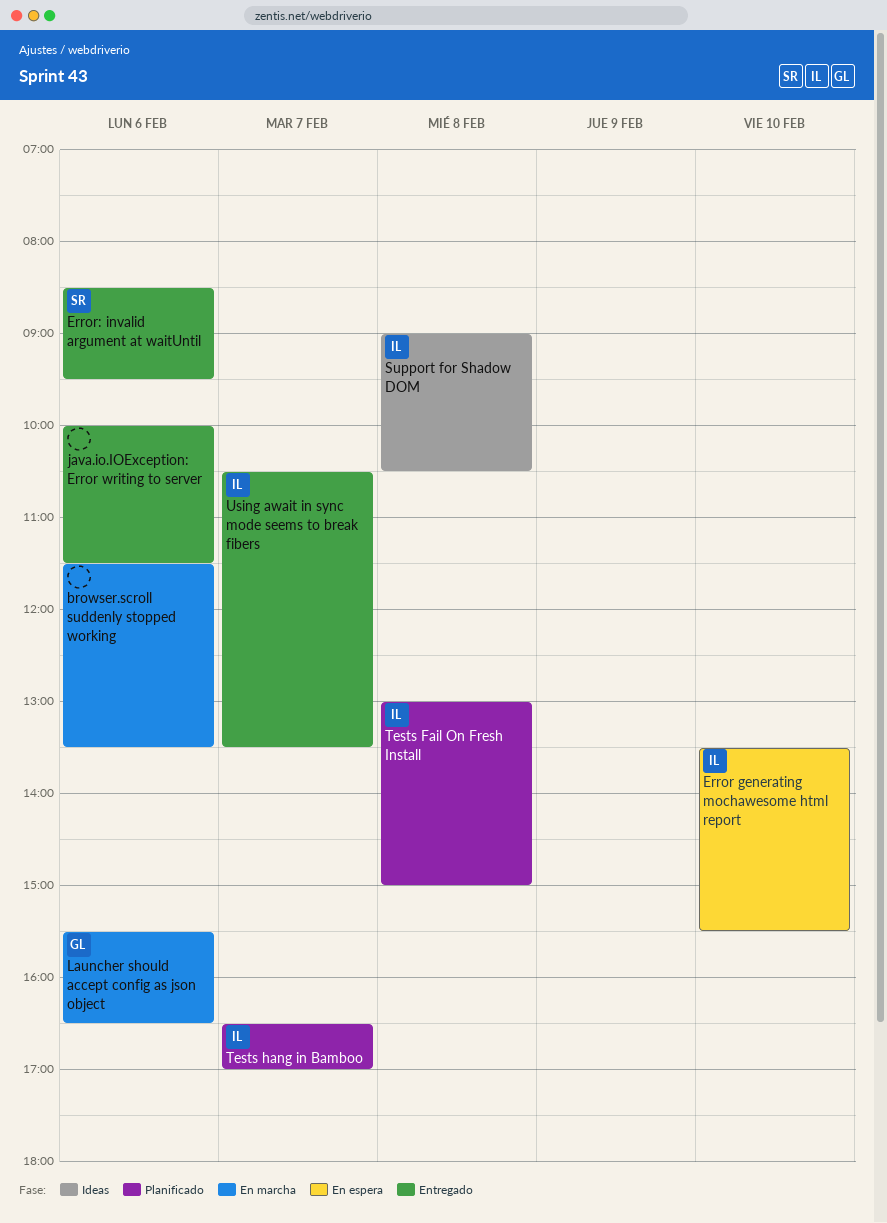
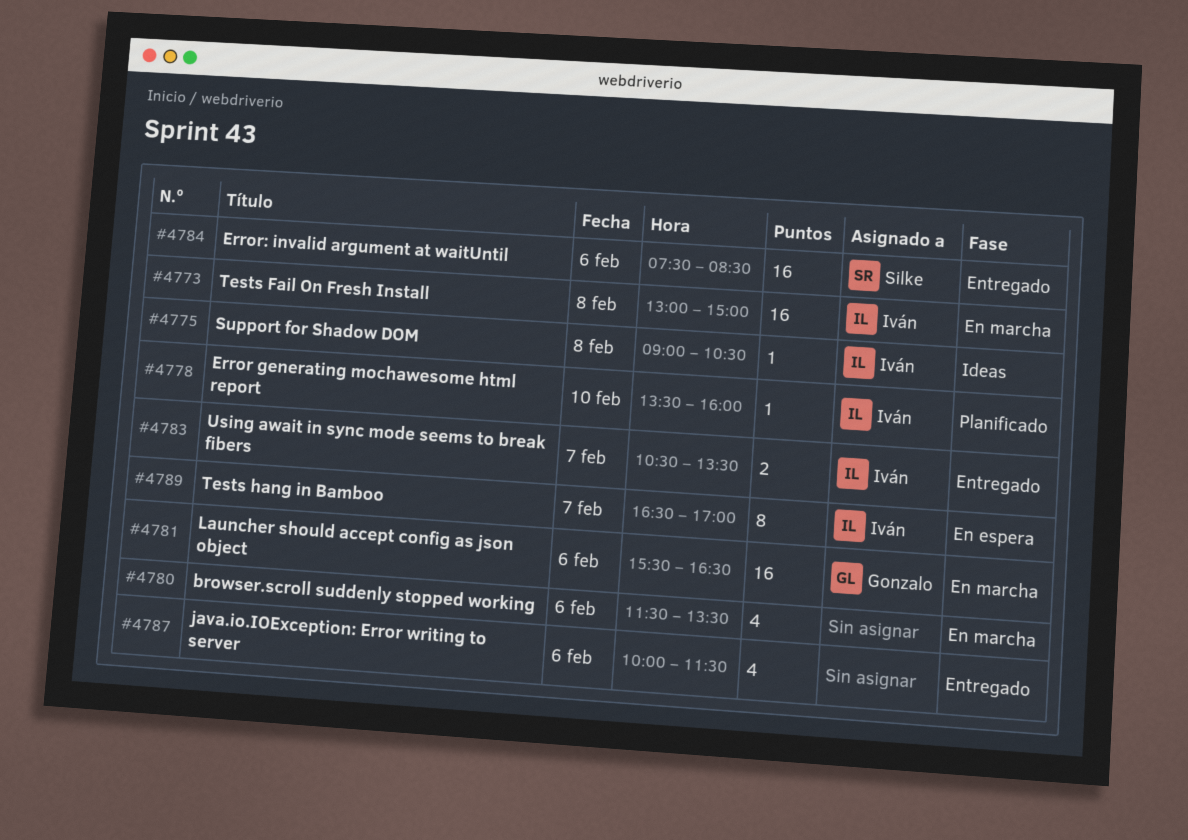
Error generating mochawesome html report, status: En espera -> Planificado
Error generating mochawesome html report, ends: 15:30 -> 16:00
Error: invalid argument at waitUntil, begins: 08:30 -> 07:30
Error: invalid argument at waitUntil, ends: 09:30 -> 08:30
Tests Fail On Fresh Install, status: Planificado -> En marcha
Tests hang in Bamboo, status: Planificado -> En espera

